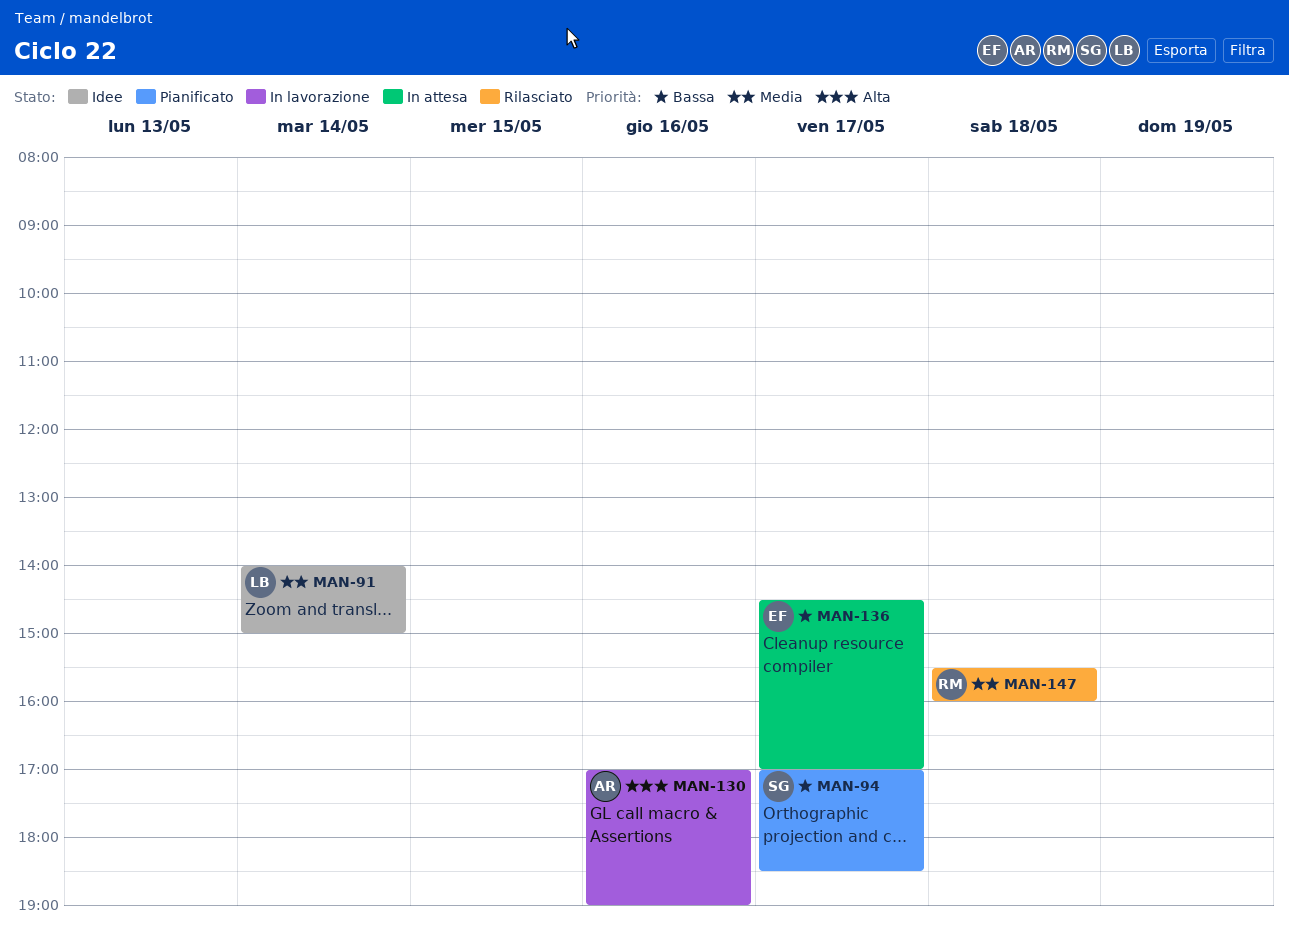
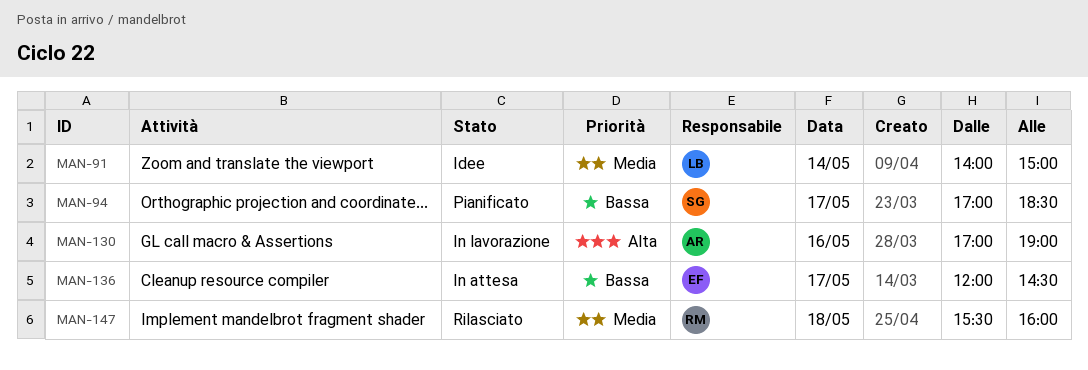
MAN-136, begins: 14:30 -> 12:00
MAN-136, ends: 17:00 -> 14:30

